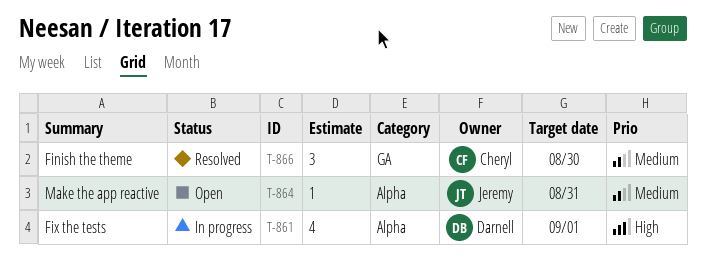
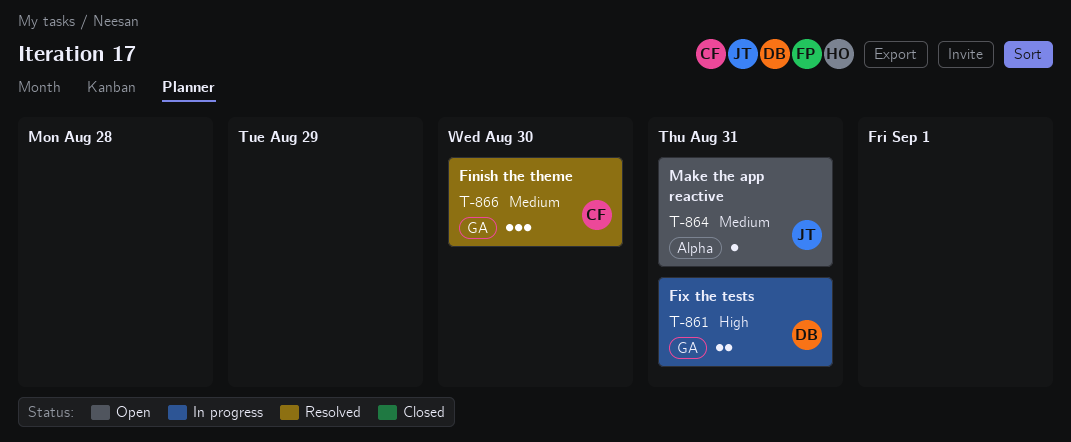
T-861, label: Alpha -> GA
T-861, estimate: 4 -> 2
T-861, due: Sep 1 -> Aug 31

